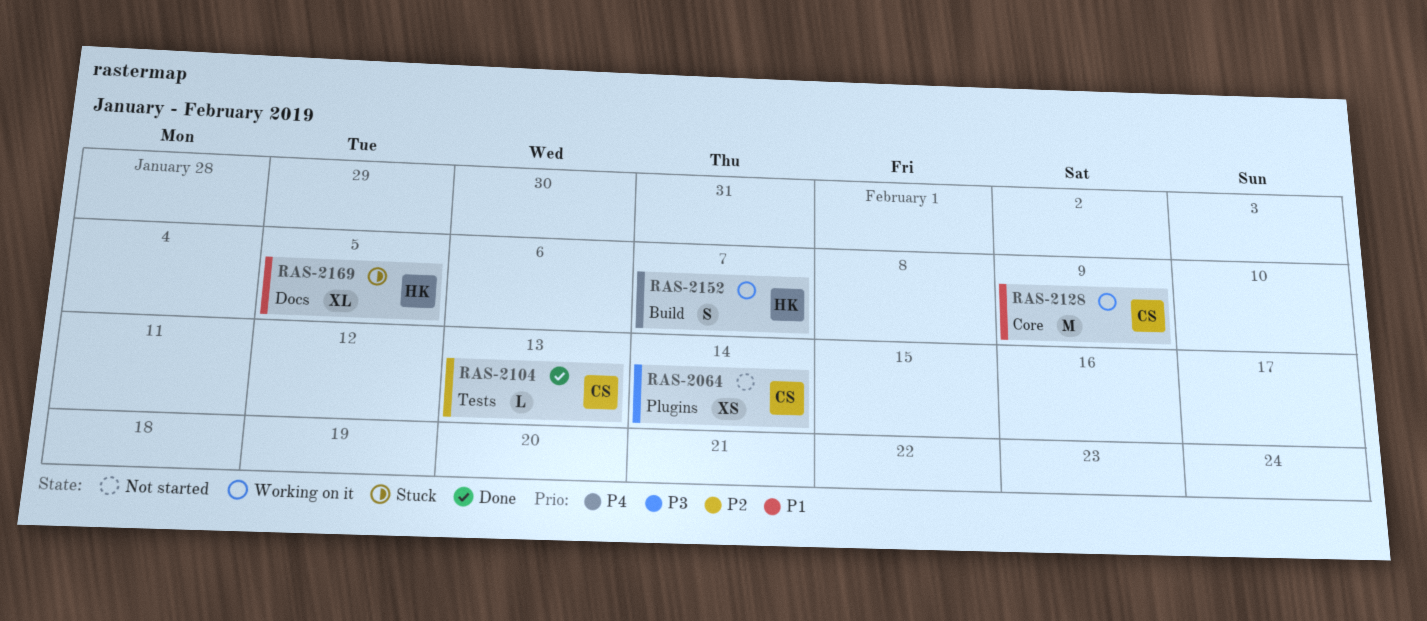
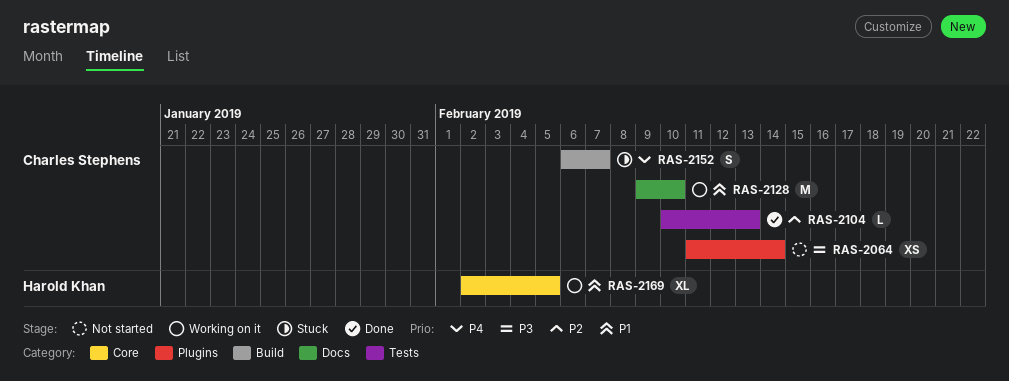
RAS-2128, label: Core -> Docs
RAS-2128, due: Feb 9 -> Feb 10
RAS-2152, status: Working on it -> Stuck
RAS-2152, owner: Harold Khan -> Charles Stephens
RAS-2169, status: Stuck -> Working on it
RAS-2169, label: Docs -> Core

